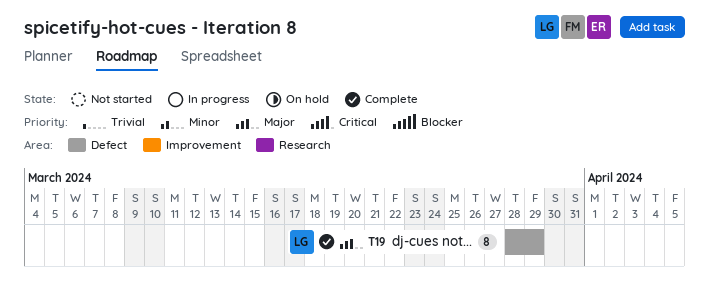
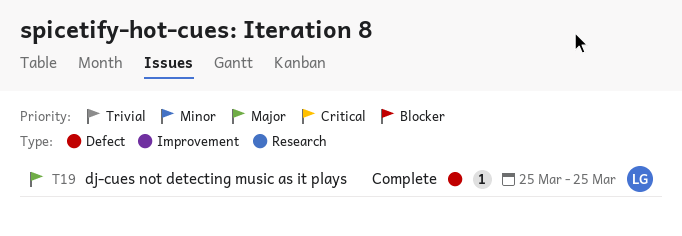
T19, estimate: 8 -> 1
T19, start: Mar 28 -> Mar 25
T19, due: Mar 29 -> Mar 25

